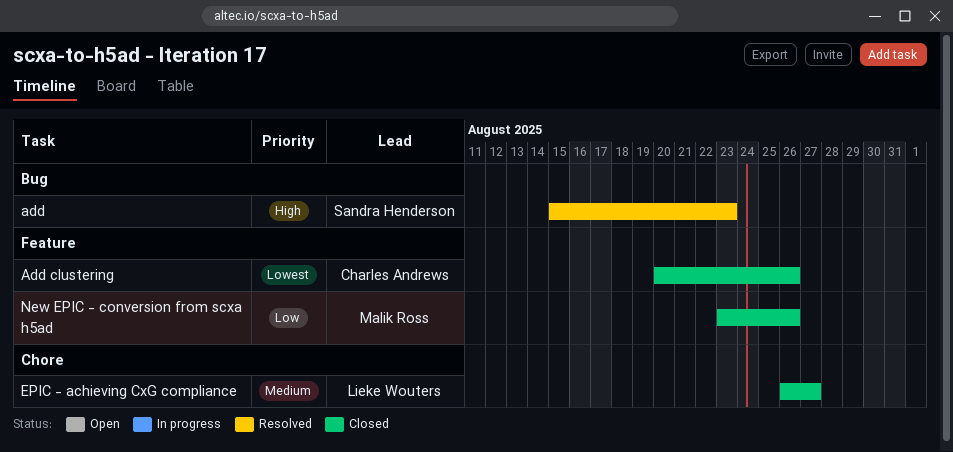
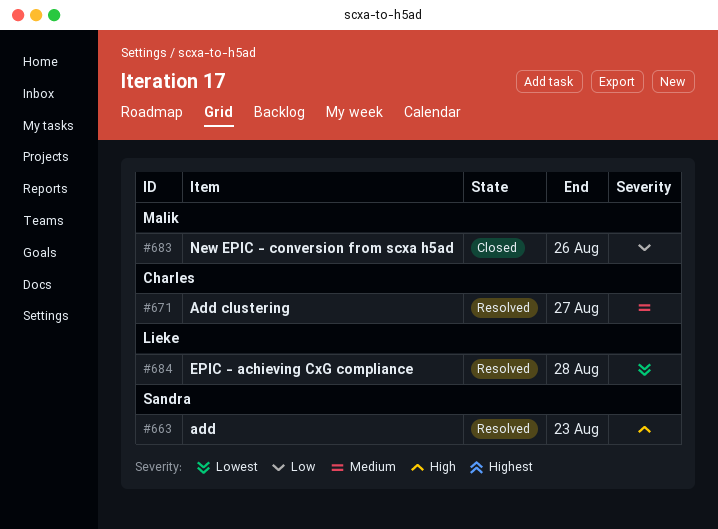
Add clustering, status: Closed -> Resolved
Add clustering, priority: Lowest -> Medium
Add clustering, due: Aug 26 -> Aug 27
EPIC - achieving CxG compliance, status: Closed -> Resolved
EPIC - achieving CxG compliance, priority: Medium -> Lowest
EPIC - achieving CxG compliance, due: Aug 27 -> Aug 28

